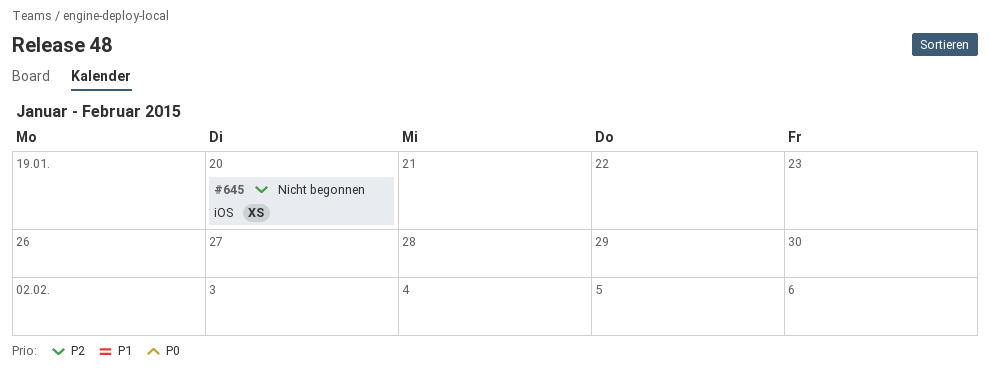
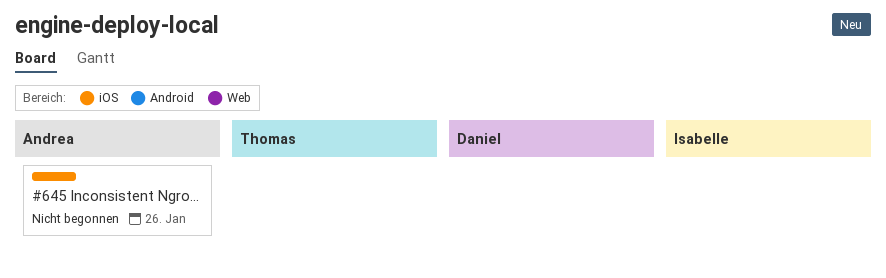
#645, due: Jan 20 -> Jan 26

